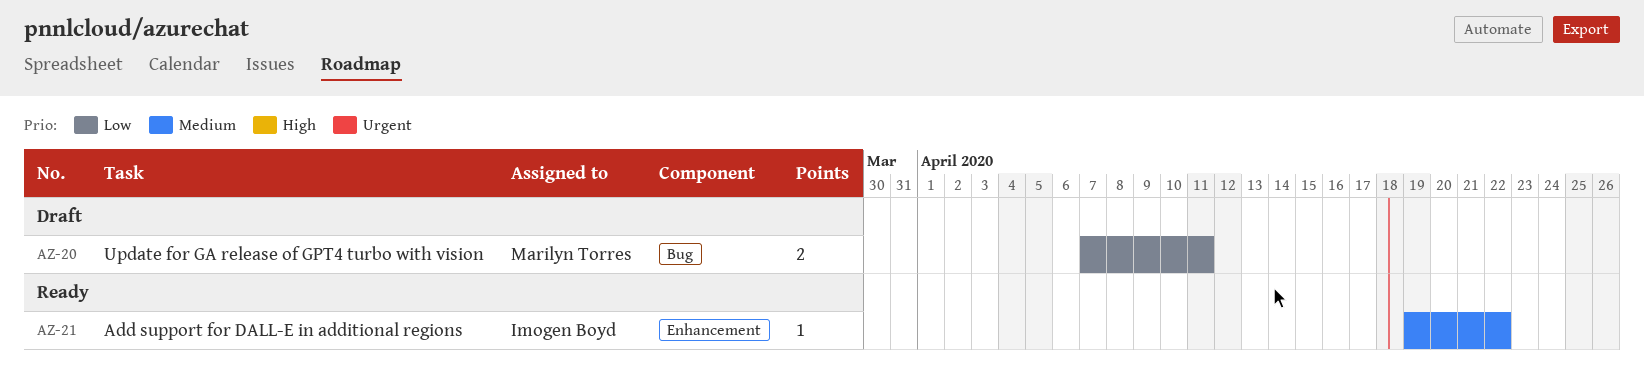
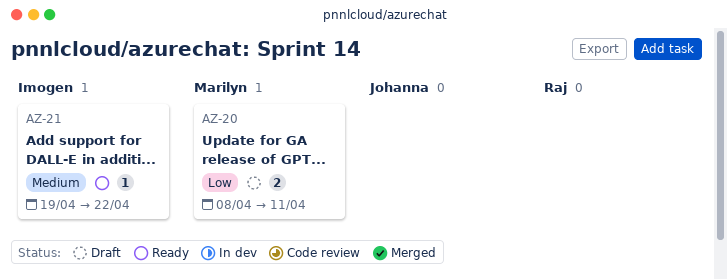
AZ-20, start: Apr 7 -> Apr 8

